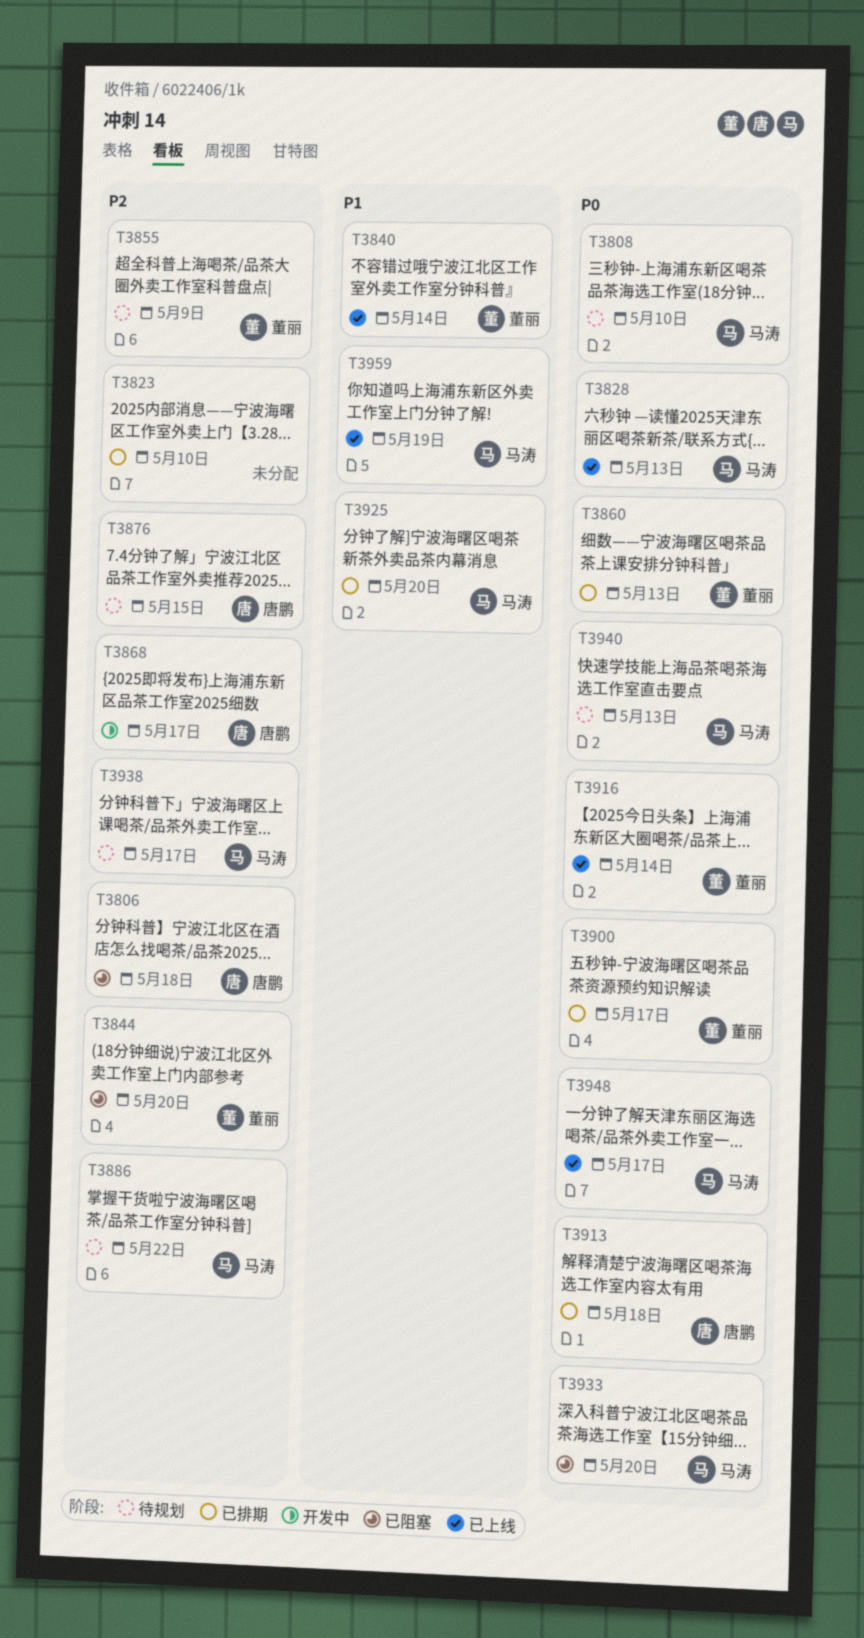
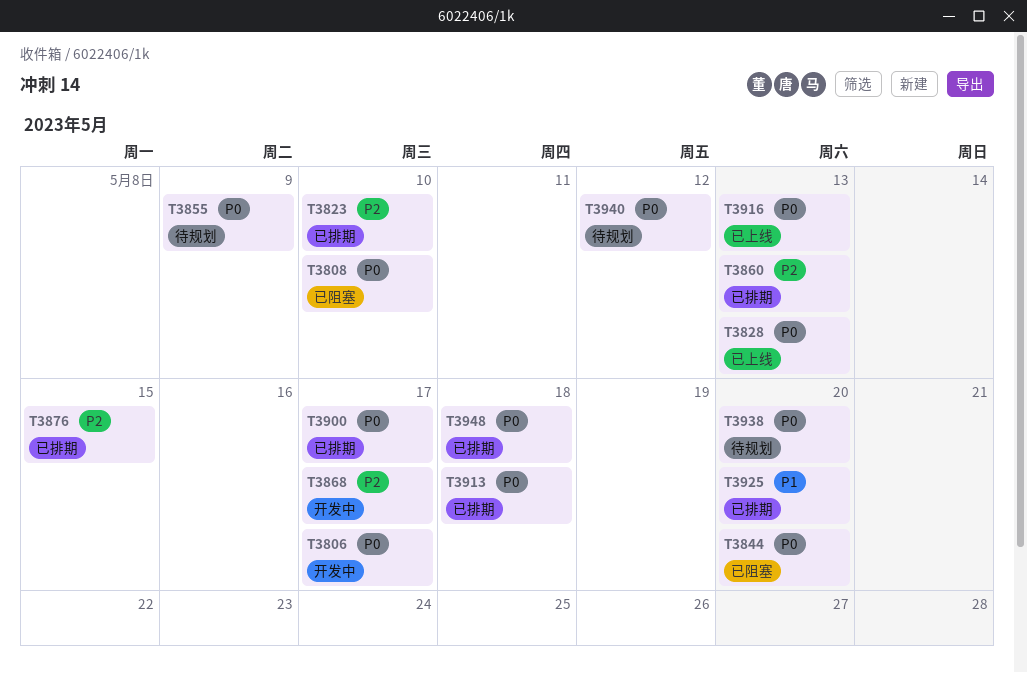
T3806, status: 已阻塞 -> 开发中
T3806, priority: P2 -> P0
T3806, due: May 18 -> May 17
T3808, status: 待规划 -> 已阻塞
T3840: present -> none
T3844, priority: P2 -> P0
T3855, priority: P2 -> P0
T3860, priority: P0 -> P2
T3876, status: 待规划 -> 已排期
T3886: present -> none
T3916, due: May 14 -> May 13
T3933: present -> none
T3938, priority: P2 -> P0
T3938, due: May 17 -> May 20
T3940, due: May 13 -> May 12
T3948, status: 已上线 -> 已排期
T3948, due: May 17 -> May 18
T3959: present -> none

